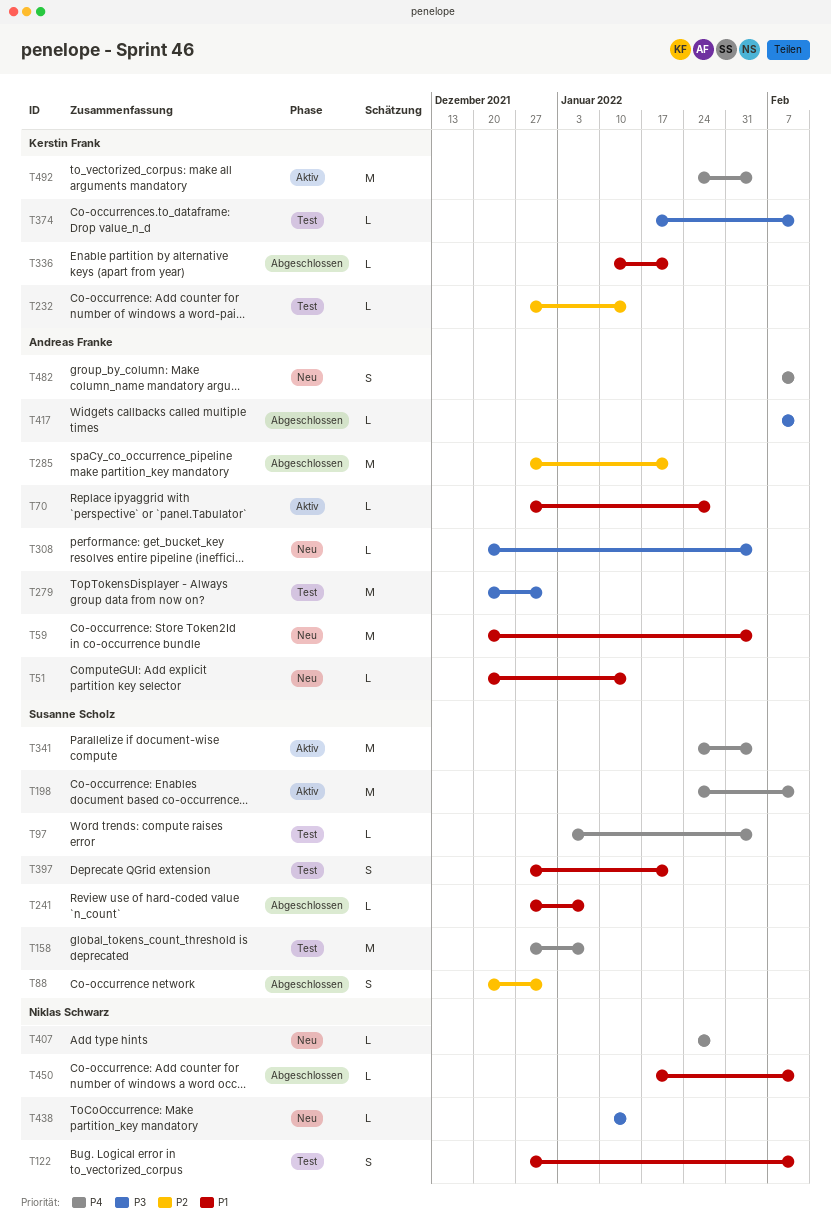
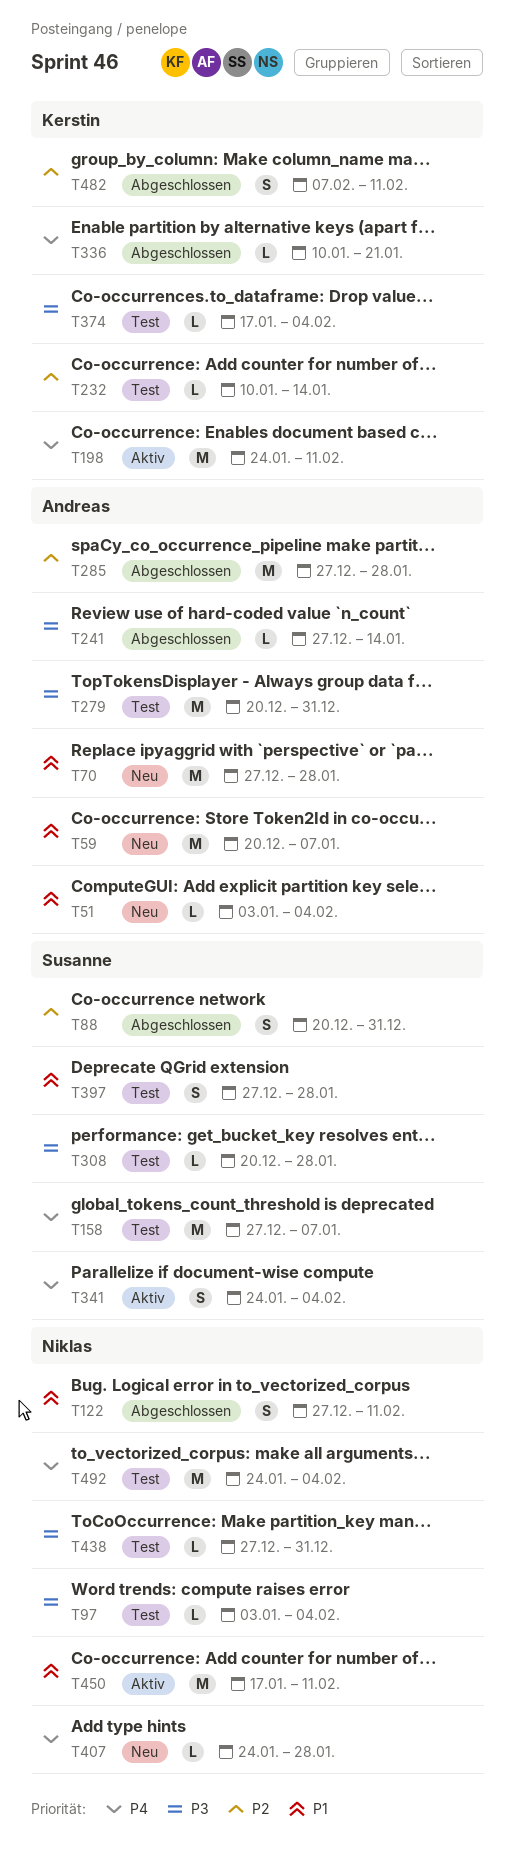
T51, start: Dec 20 -> Jan 3
T51, due: Jan 14 -> Feb 4
T59, due: Feb 4 -> Jan 7
T70, status: Aktiv -> Neu
T70, estimate: L -> M
T97, owner: Susanne Scholz -> Niklas Schwarz
T97, priority: P4 -> P3
T122, status: Test -> Abgeschlossen
T198, owner: Susanne Scholz -> Kerstin Frank
T232, start: Dec 27 -> Jan 10
T241, owner: Susanne Scholz -> Andreas Franke
T241, priority: P1 -> P3
T241, due: Jan 7 -> Jan 14
T285, due: Jan 21 -> Jan 28
T308, status: Neu -> Test
T308, owner: Andreas Franke -> Susanne Scholz
T308, due: Feb 4 -> Jan 28
T336, priority: P1 -> P4
T341, estimate: M -> S
T374, due: Feb 11 -> Feb 4
T397, due: Jan 21 -> Jan 28
T417: present -> none
T438, status: Neu -> Test
T438, start: Jan 10 -> Dec 27
T438, due: Jan 14 -> Dec 31
T450, status: Abgeschlossen -> Aktiv
T450, estimate: L -> M
T482, status: Neu -> Abgeschlossen
T482, owner: Andreas Franke -> Kerstin Frank
T482, priority: P4 -> P2
T492, status: Aktiv -> Test
T492, owner: Kerstin Frank -> Niklas Schwarz

